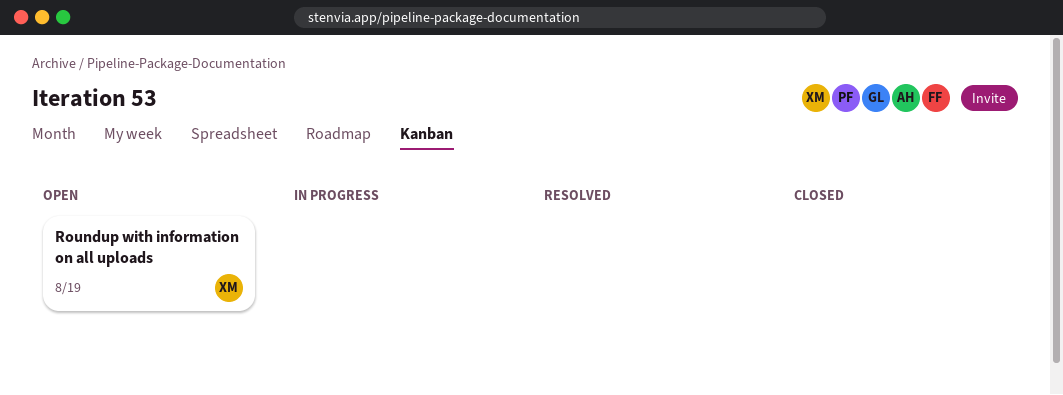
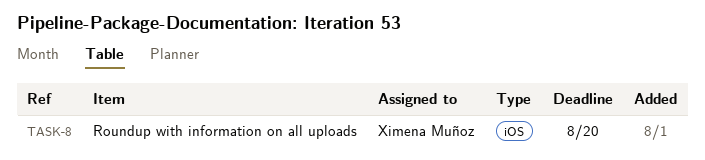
Roundup with information on all uploads, due: Aug 19 -> Aug 20

